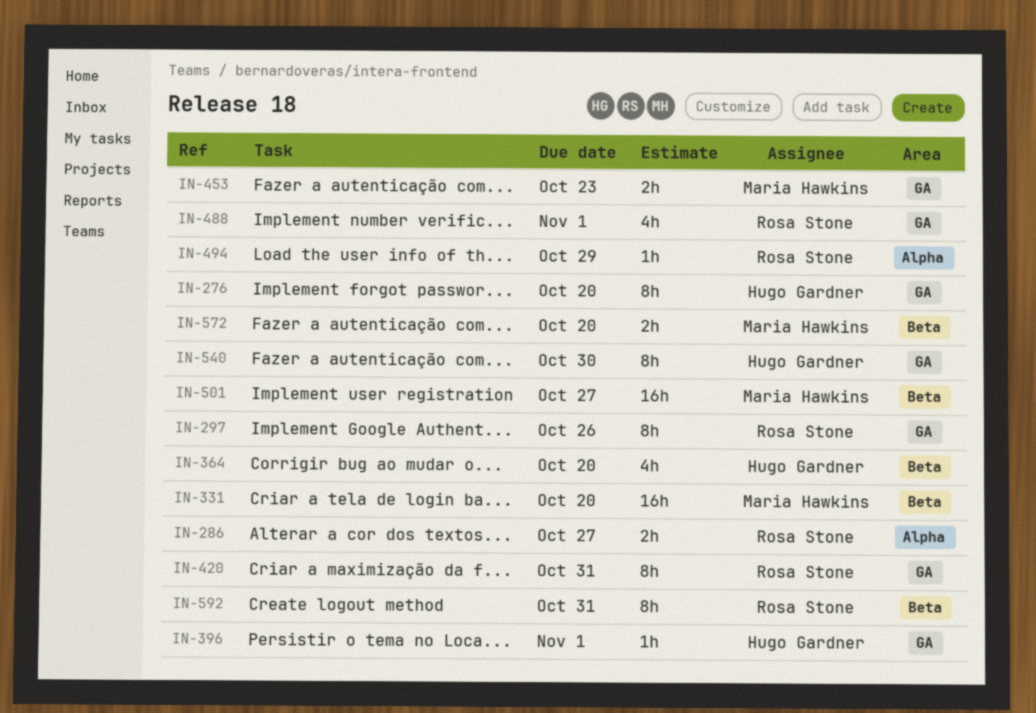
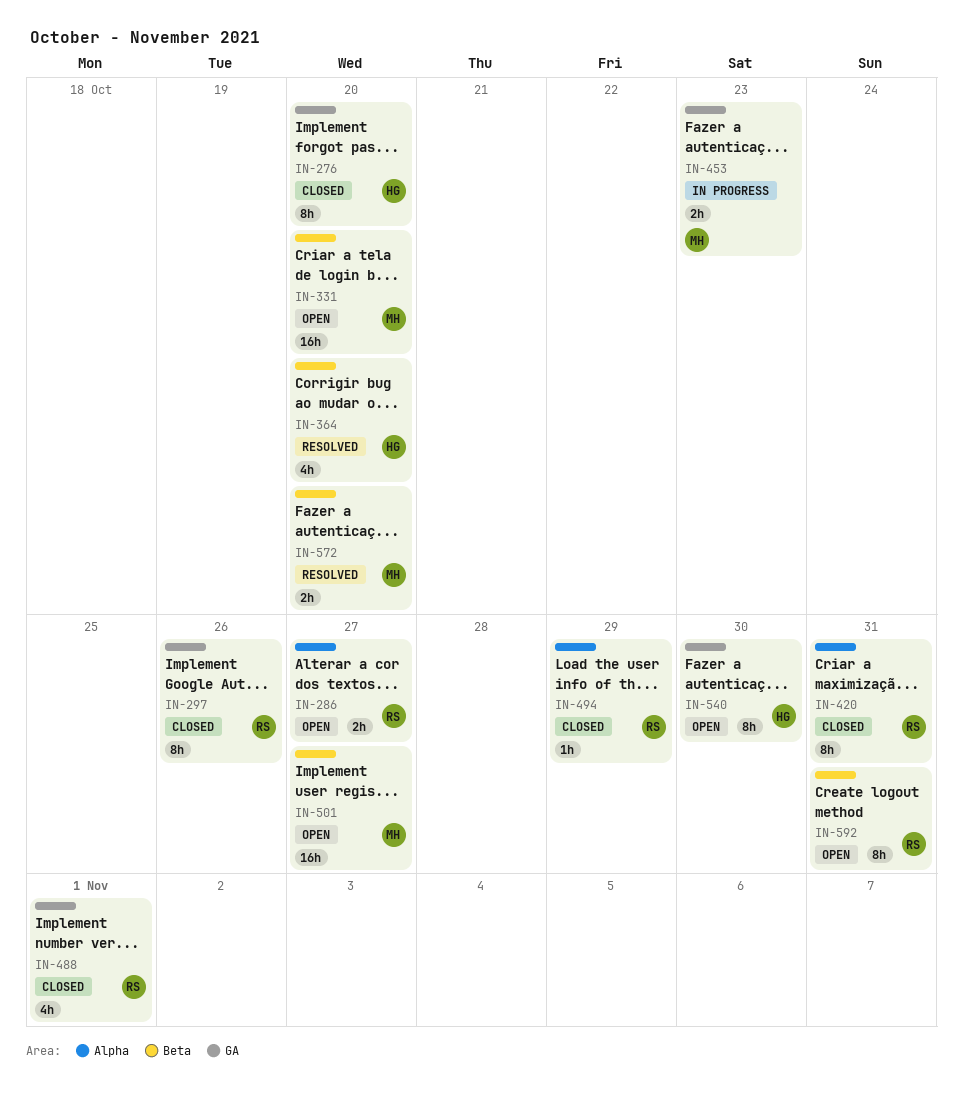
IN-396: present -> none
IN-420, label: GA -> Alpha

